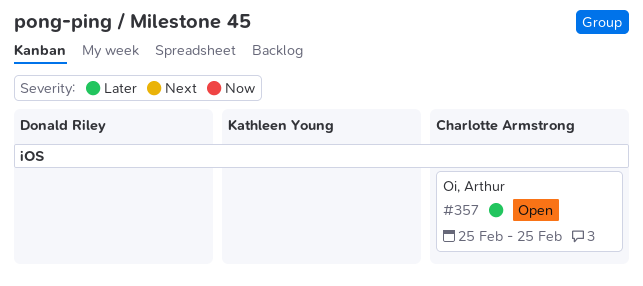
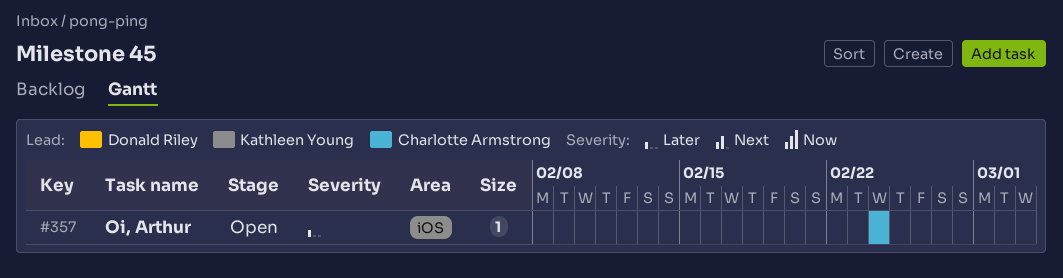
#357, start: Feb 25 -> Feb 24
#357, due: Feb 25 -> Feb 24

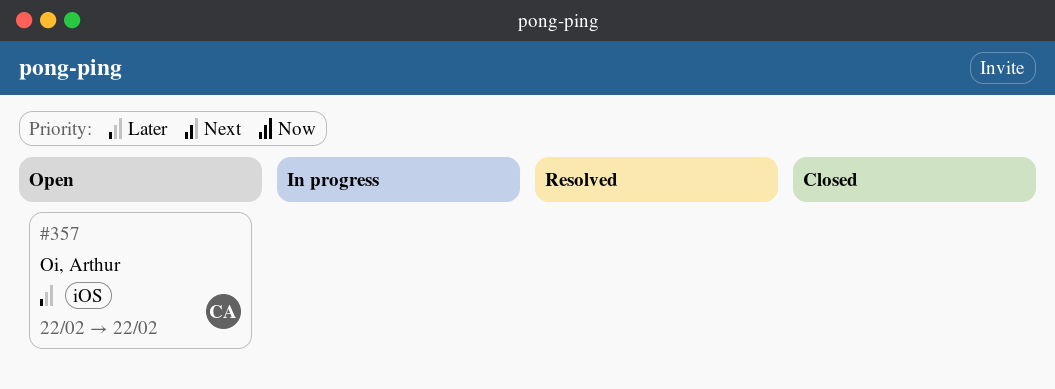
#357, start: Feb 24 -> Feb 22
#357, due: Feb 24 -> Feb 22

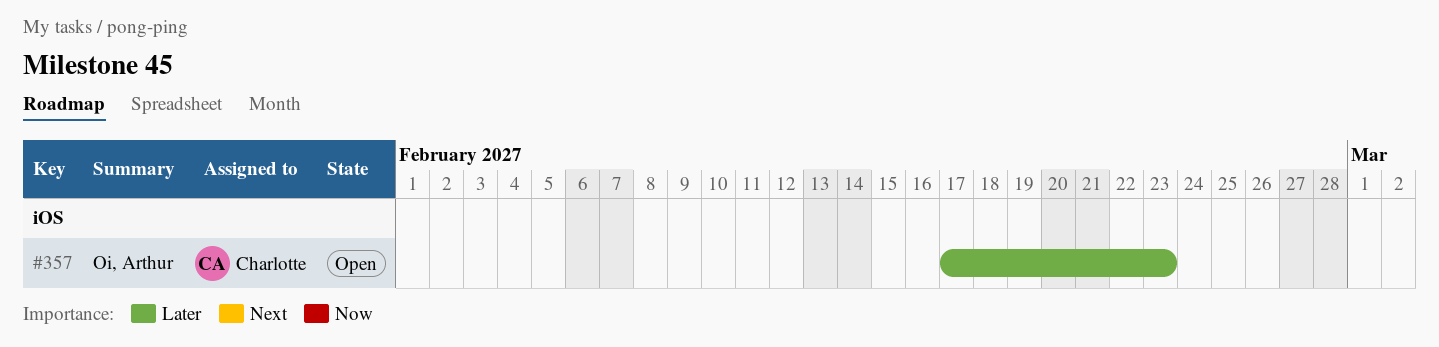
#357, start: Feb 22 -> Feb 17
#357, due: Feb 22 -> Feb 23

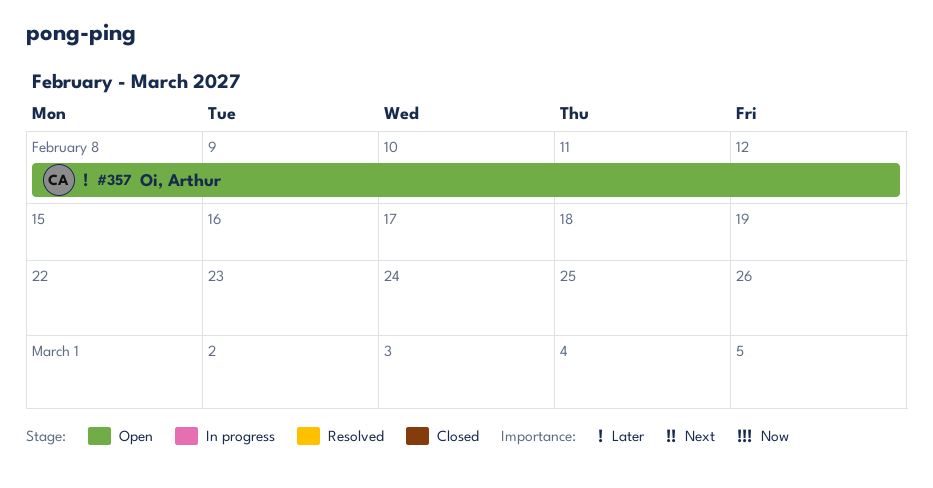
#357, start: Feb 17 -> Feb 8
#357, due: Feb 23 -> Feb 12

